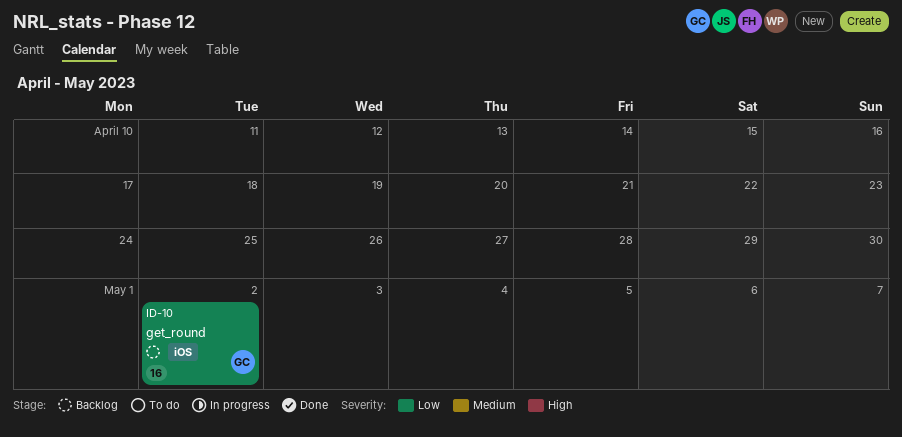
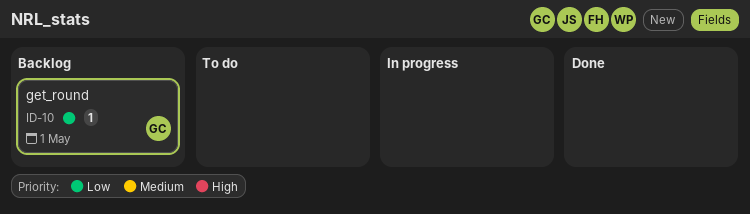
ID-10, estimate: 16 -> 1
ID-10, due: May 2 -> May 1

